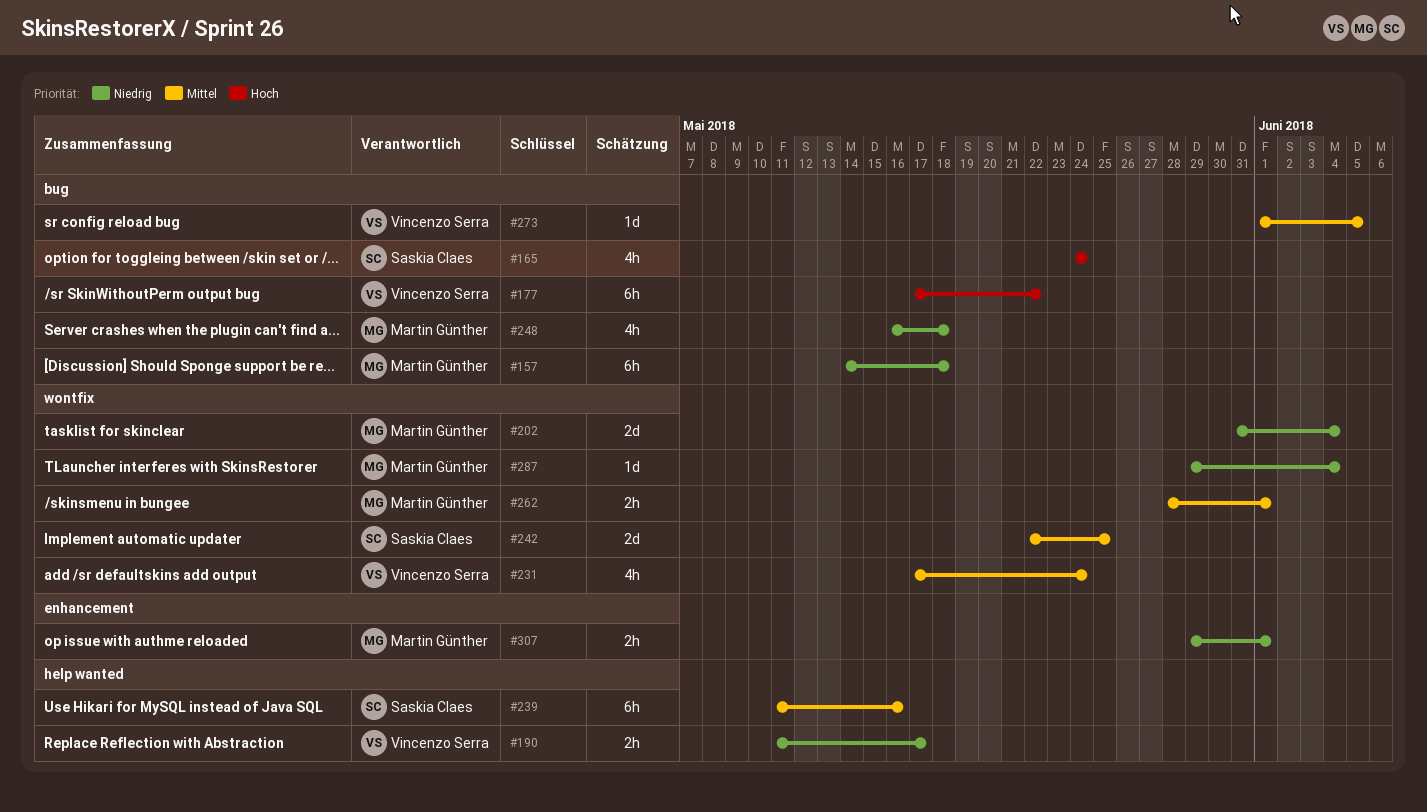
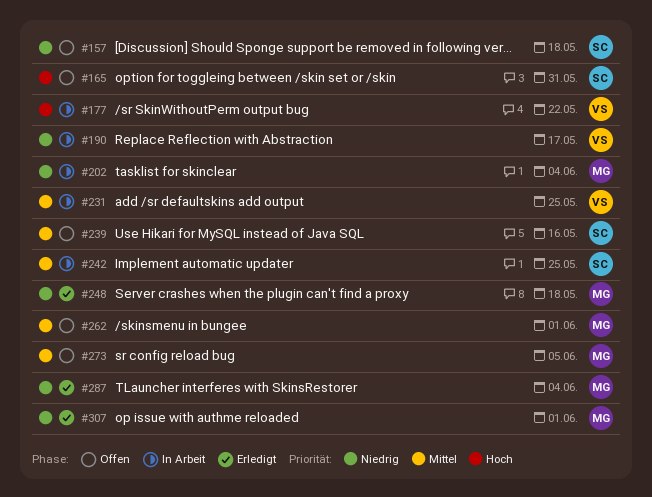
#157, owner: Martin Günther -> Saskia Claes
#165, due: May 24 -> May 31
#231, due: May 24 -> May 25
#273, owner: Vincenzo Serra -> Martin Günther

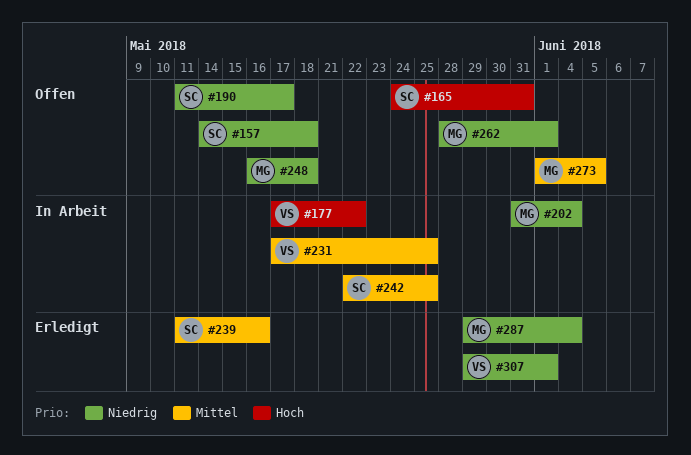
#190, status: In Arbeit -> Offen
#190, owner: VS -> SC
#239, status: Offen -> Erledigt
#248, status: Erledigt -> Offen
#262, priority: Mittel -> Niedrig
#307, owner: MG -> VS

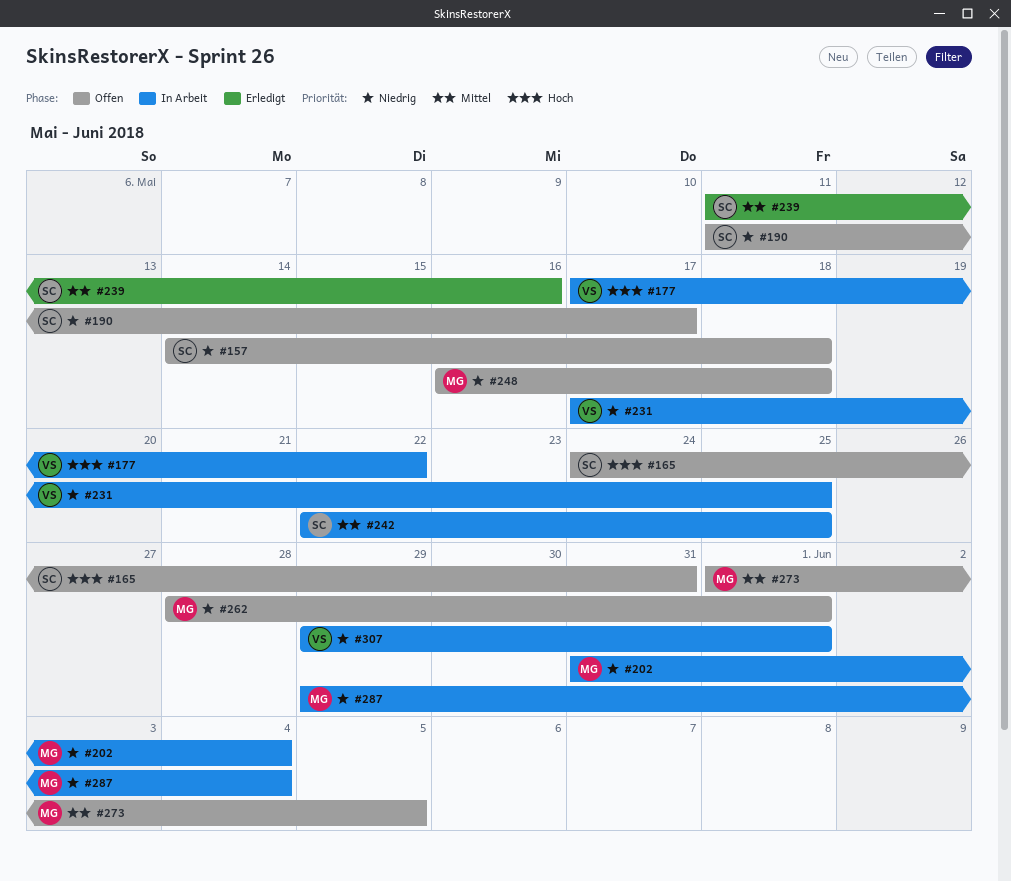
#231, priority: Mittel -> Niedrig
#287, status: Erledigt -> In Arbeit
#307, status: Erledigt -> In Arbeit

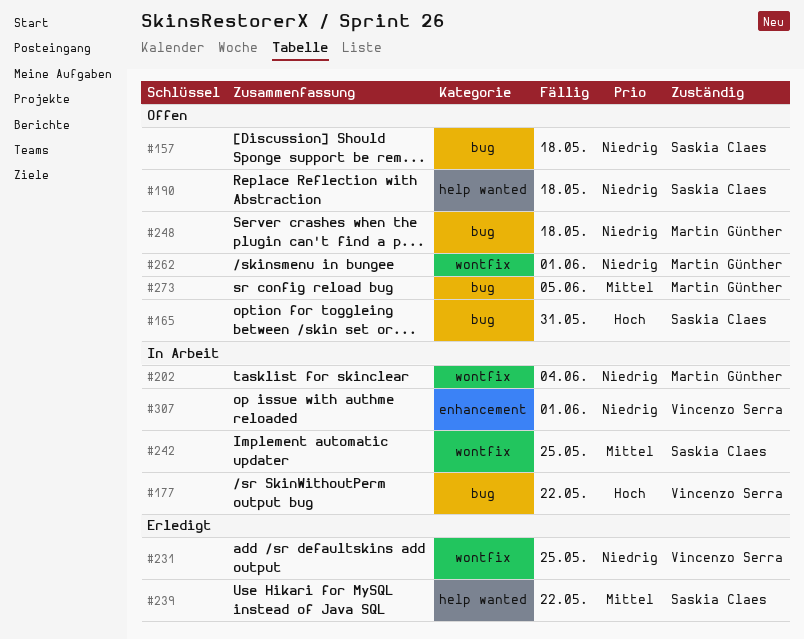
#190, due: May 17 -> May 18
#231, status: In Arbeit -> Erledigt
#239, due: May 16 -> May 22
#287: present -> none

